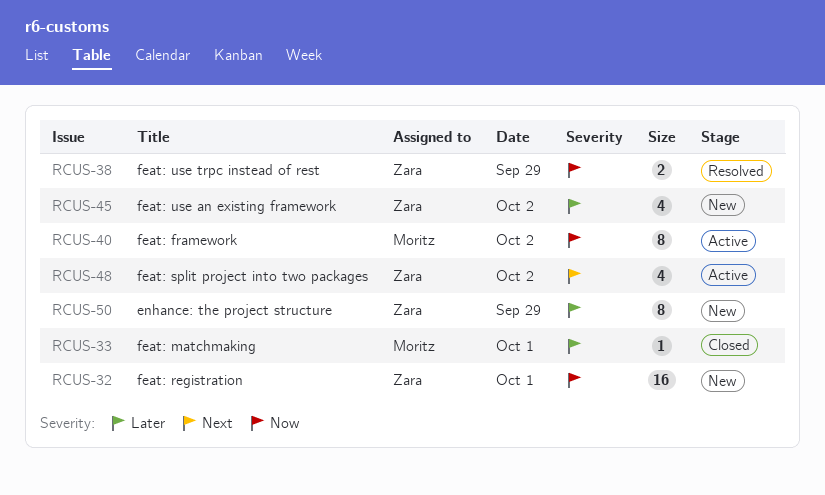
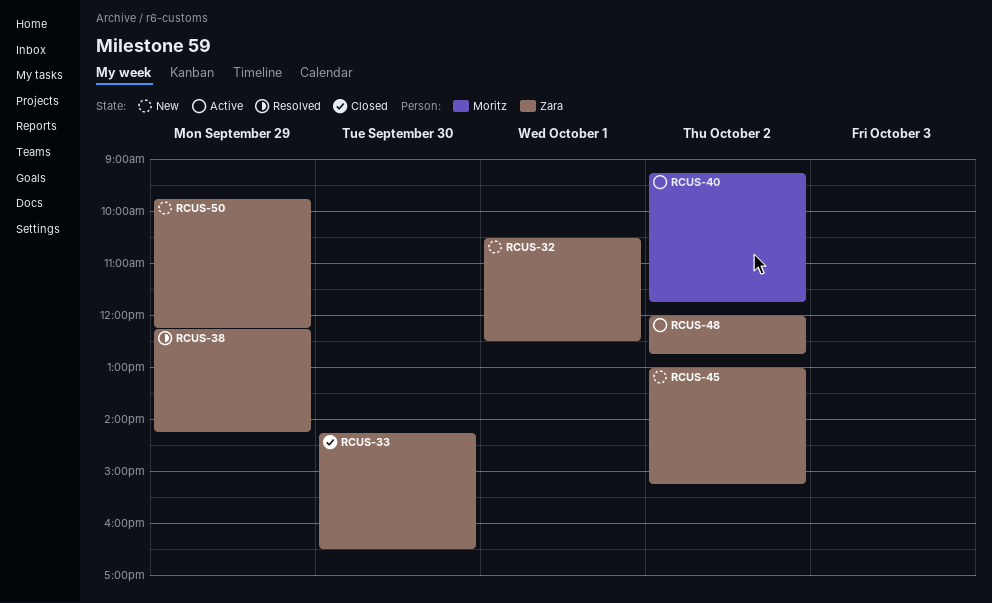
RCUS-33, owner: Moritz -> Zara
RCUS-33, day: Oct 1 -> Sep 30

